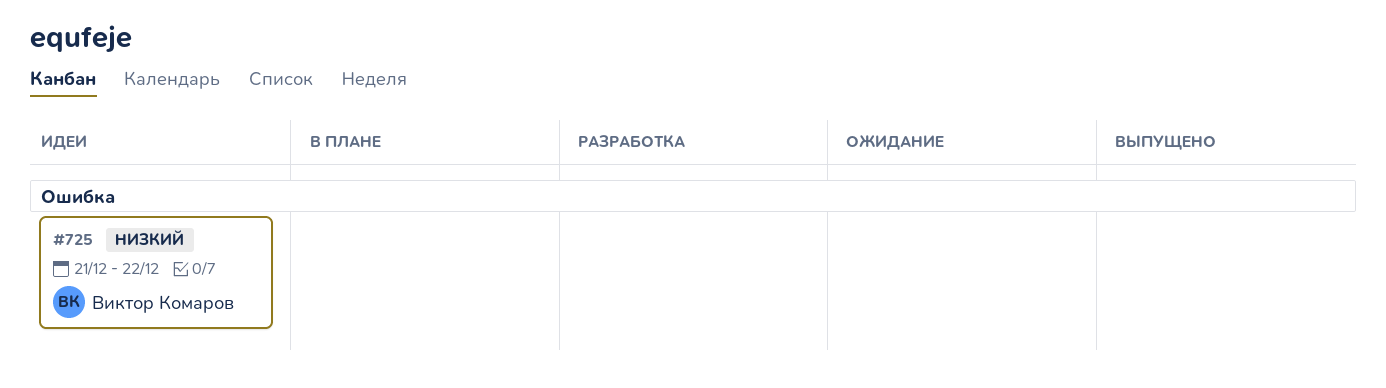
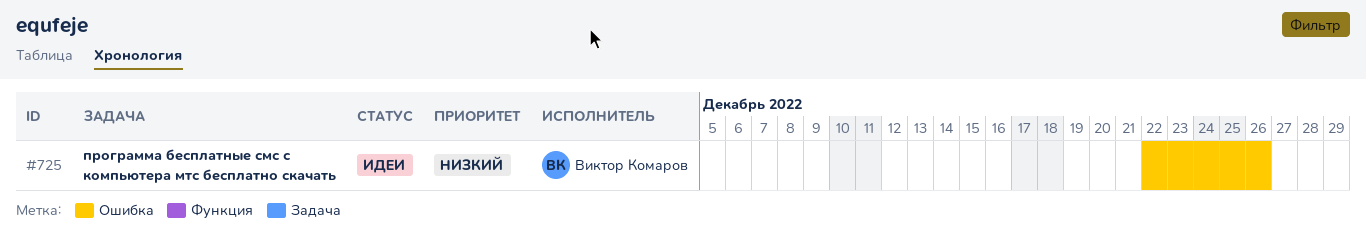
#725, start: Dec 21 -> Dec 22
#725, due: Dec 22 -> Dec 26

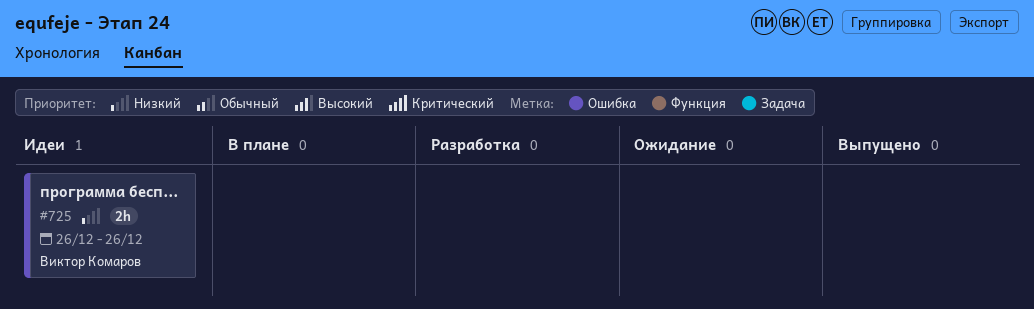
#725, start: Dec 22 -> Dec 26

